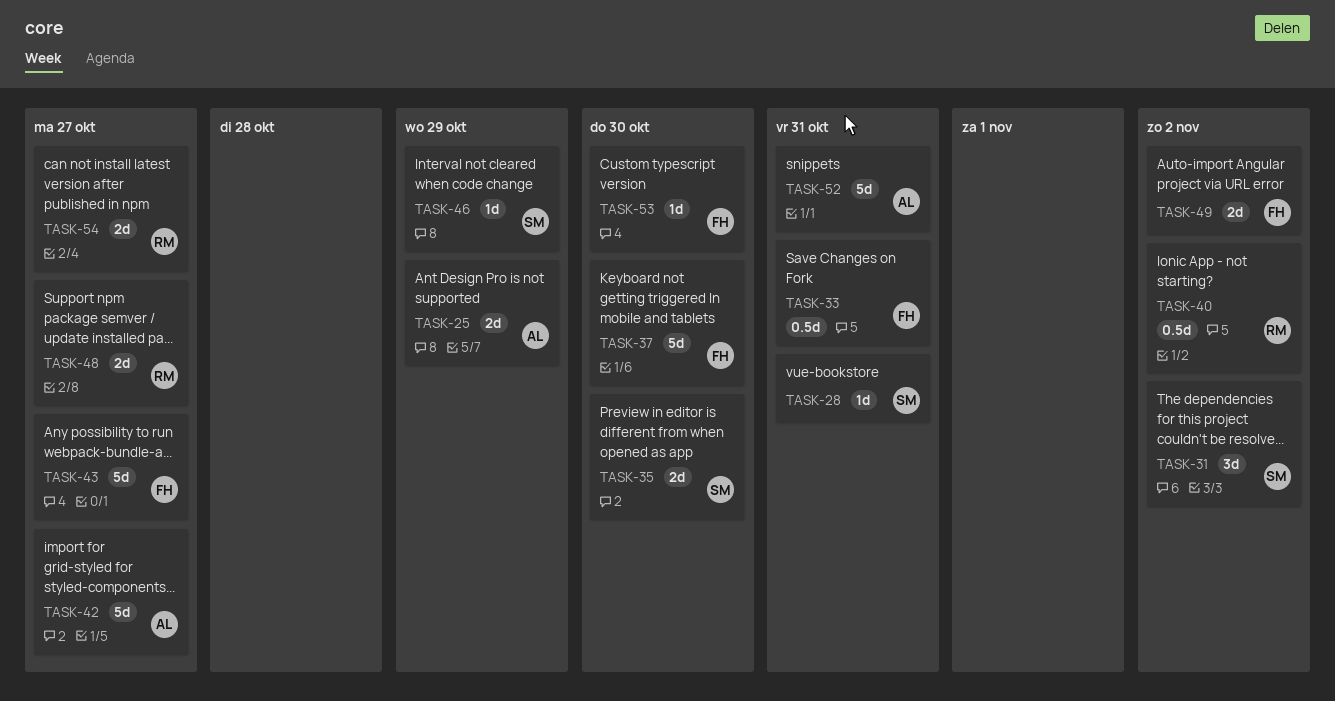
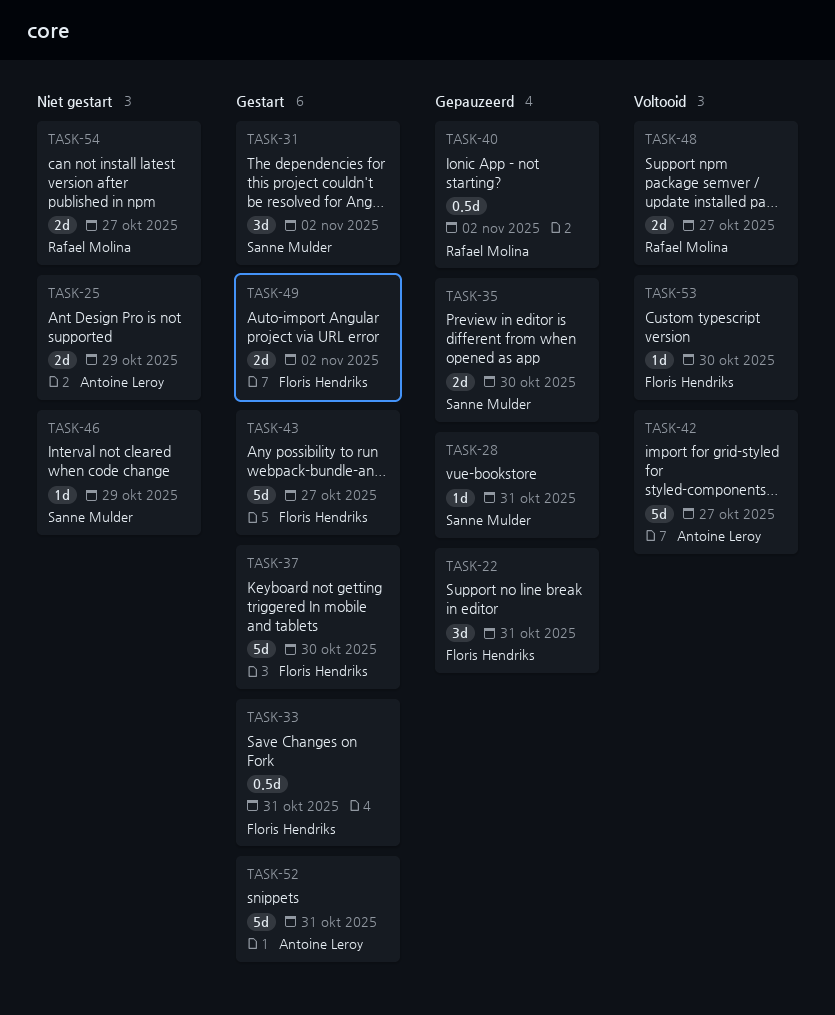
TASK-22: none -> present

